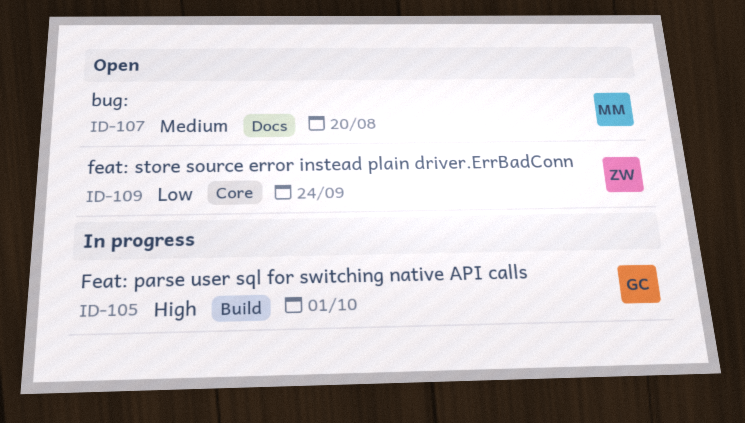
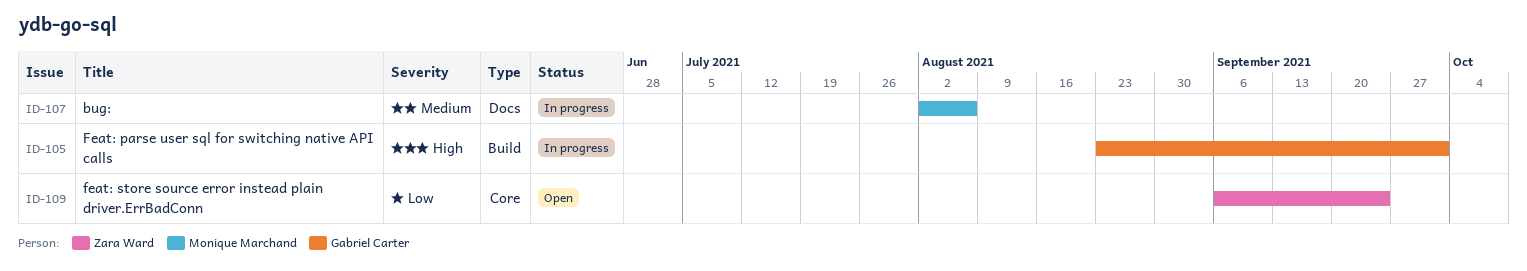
ID-107, status: Open -> In progress
ID-107, due: Aug 20 -> Aug 6

